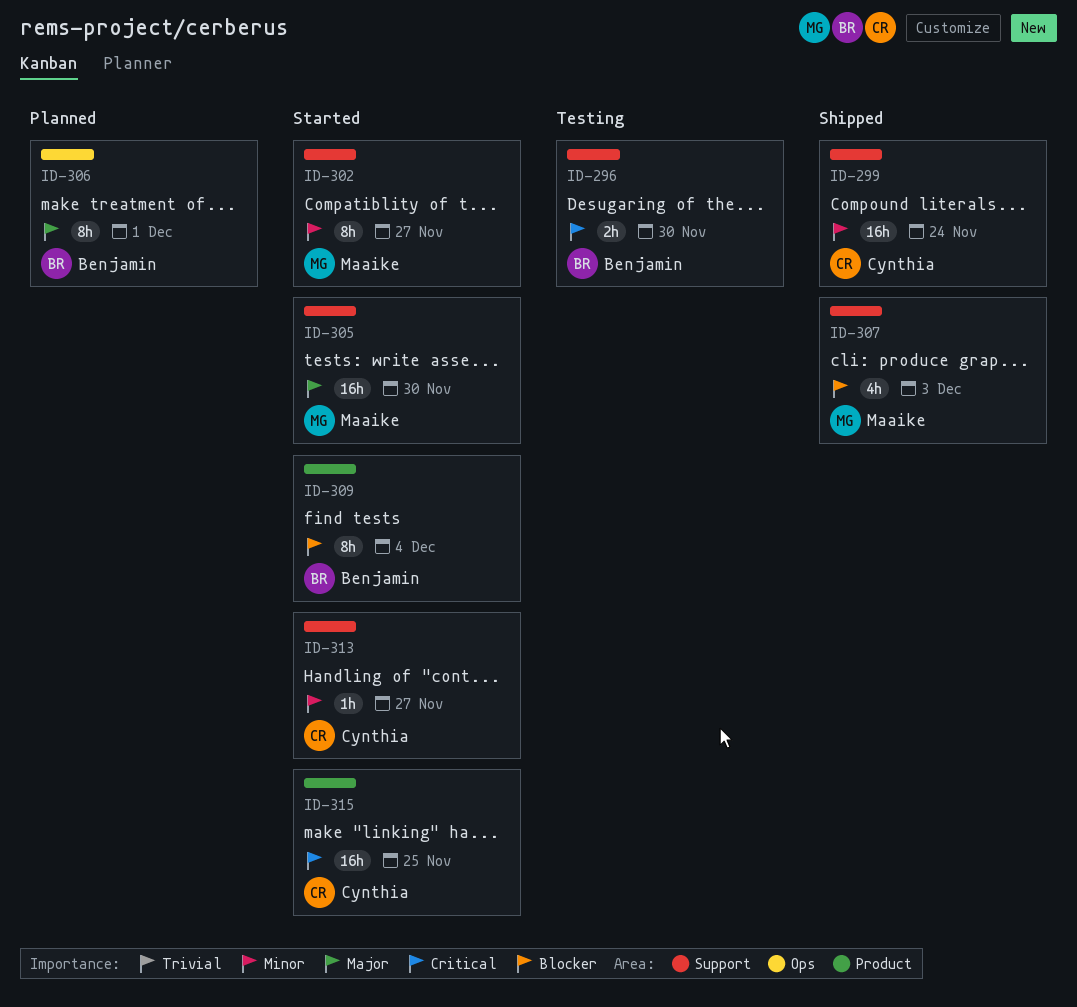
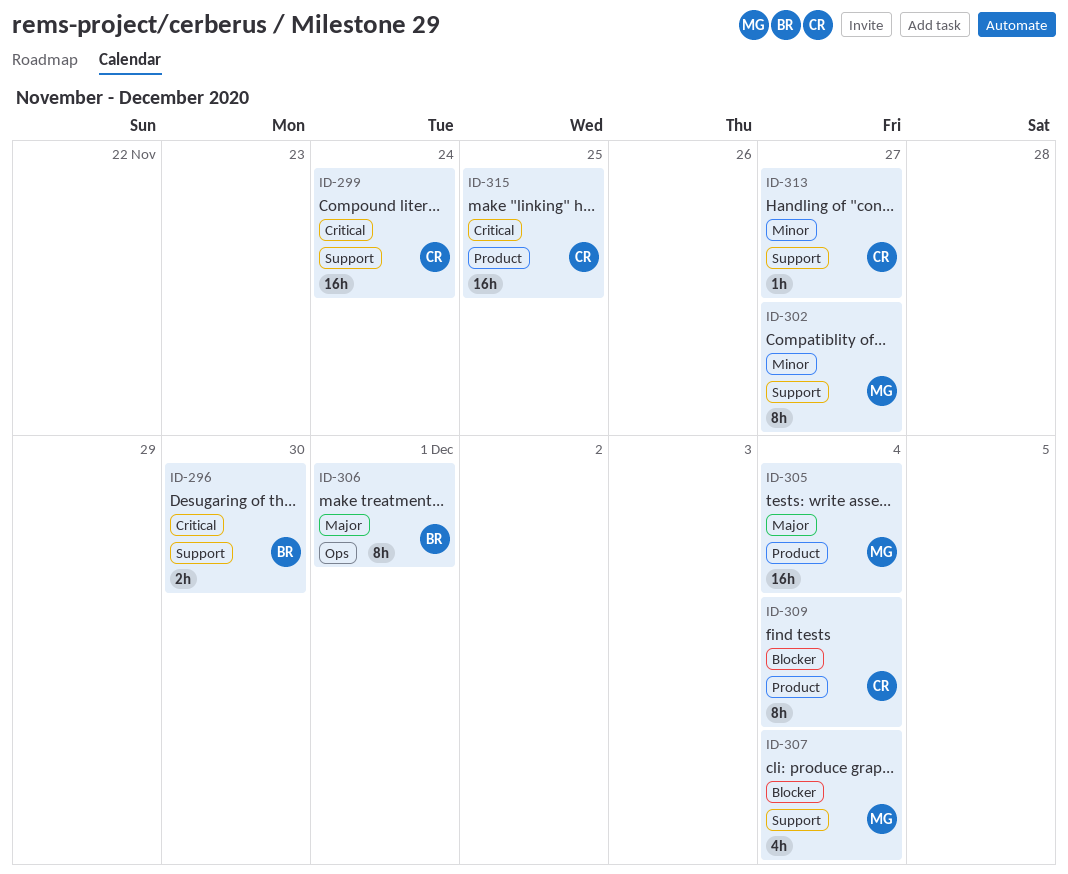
ID-299, priority: Minor -> Critical
ID-305, label: Support -> Product
ID-305, due: Nov 30 -> Dec 4
ID-307, due: Dec 3 -> Dec 4
ID-309, owner: Benjamin -> Cynthia

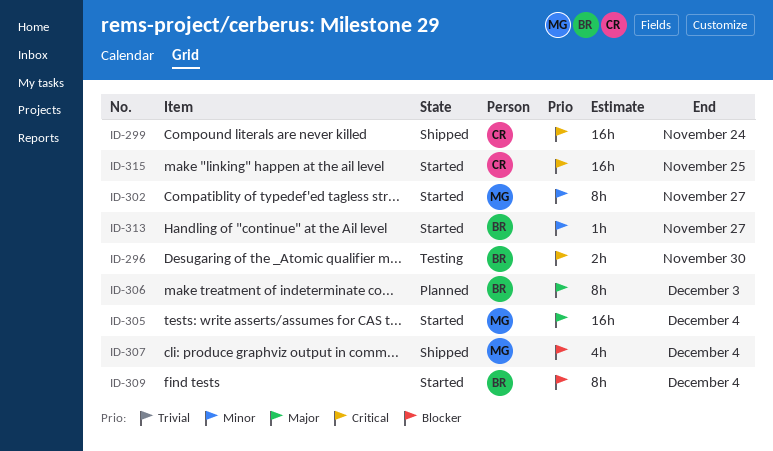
ID-306, due: Dec 1 -> Dec 3
ID-309, owner: CR -> BR
ID-313, owner: CR -> BR

